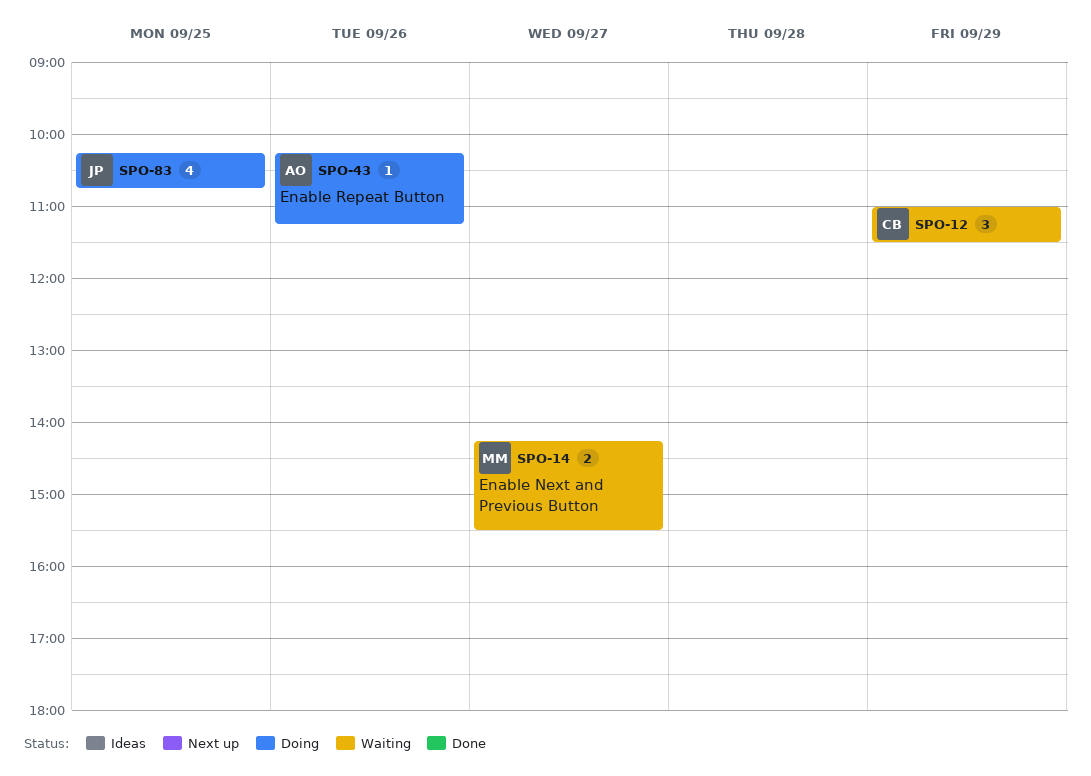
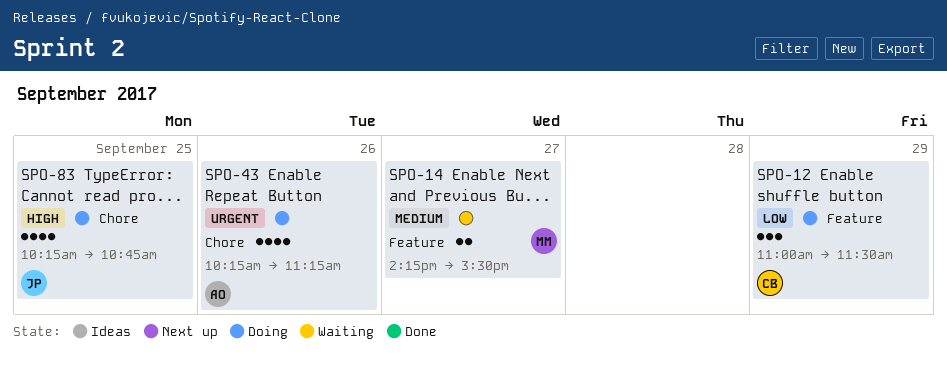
SPO-12, status: Waiting -> Doing
SPO-43, estimate: 1 -> 4

